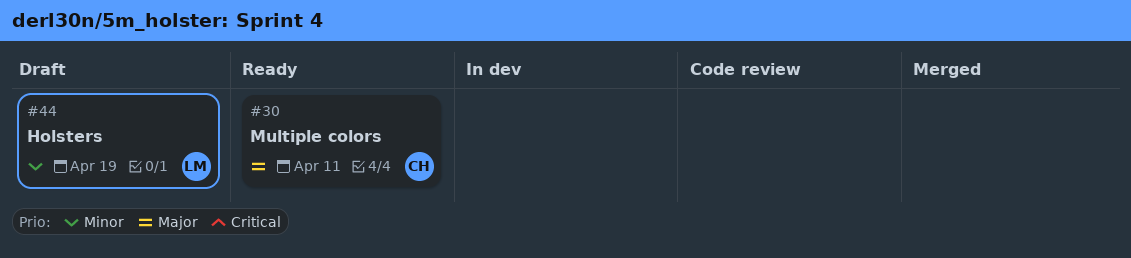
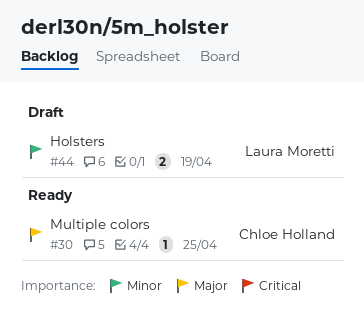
#30, due: Apr 11 -> Apr 25

